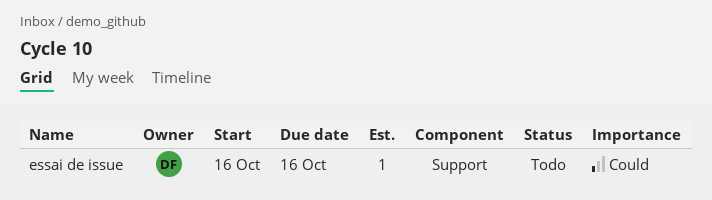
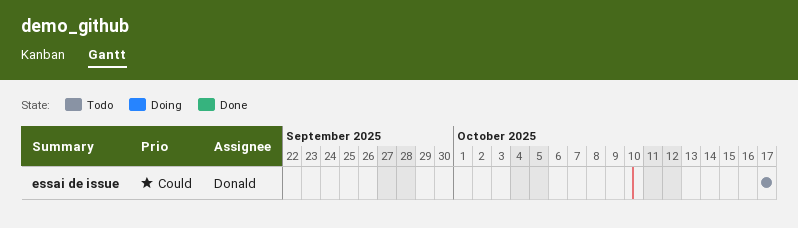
essai de issue, start: Oct 16 -> Oct 17
essai de issue, due: Oct 16 -> Oct 17

